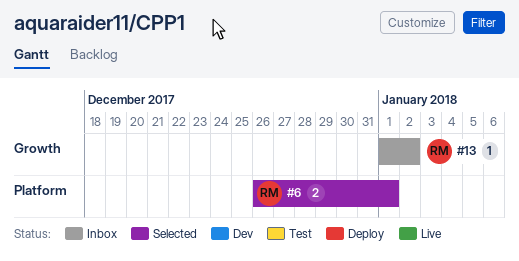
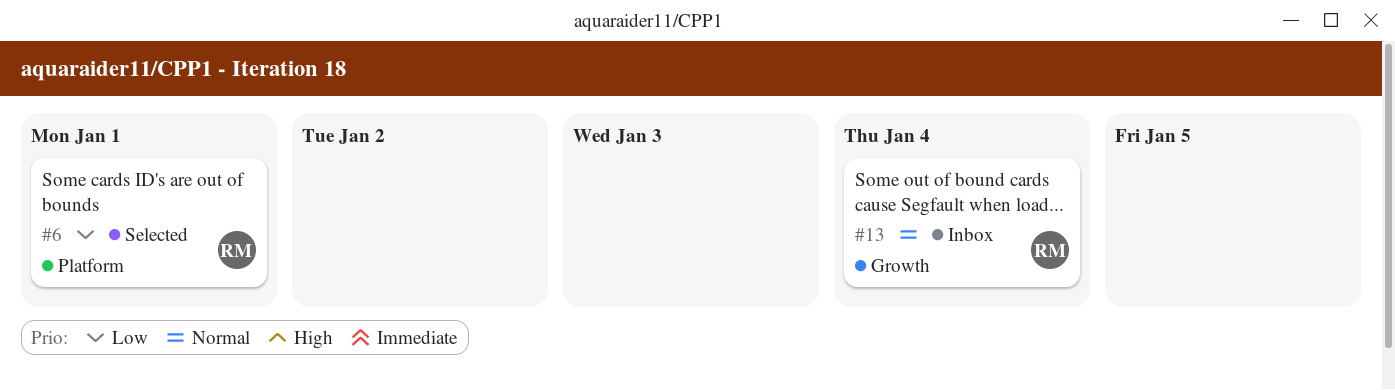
#13, due: Jan 2 -> Jan 4

